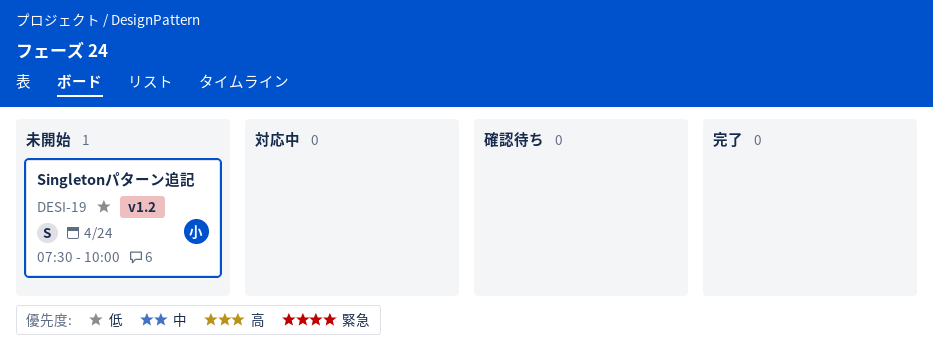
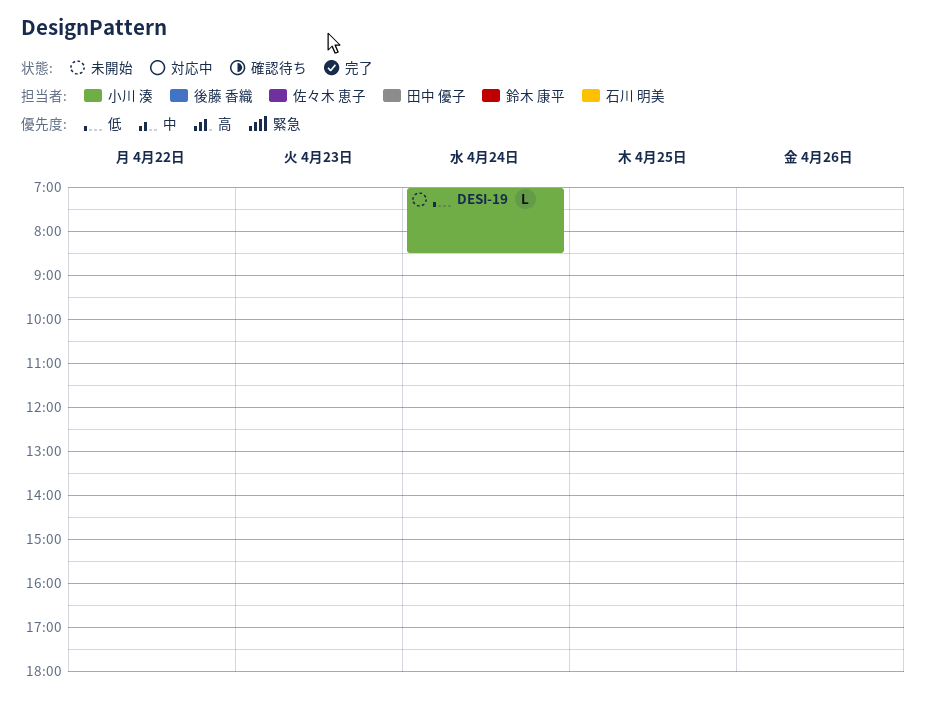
DESI-19, estimate: S -> L
DESI-19, begins: 07:30 -> 07:00
DESI-19, ends: 10:00 -> 08:30

